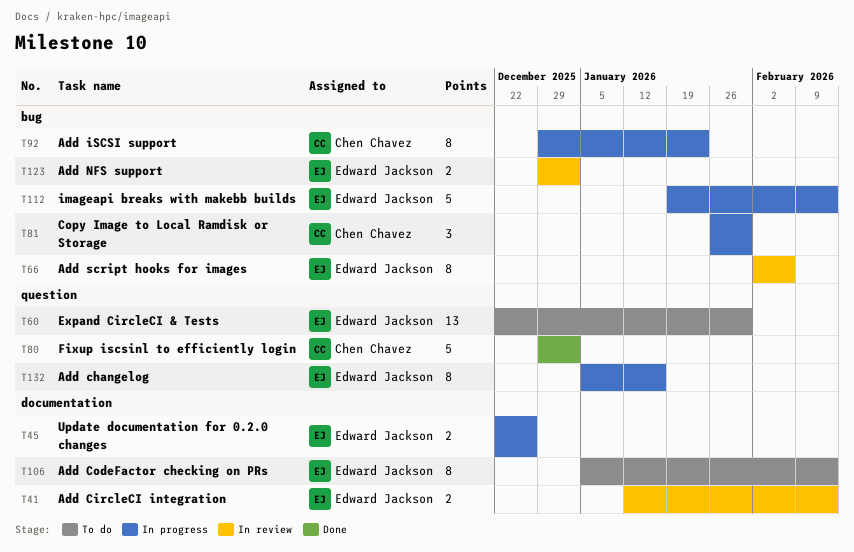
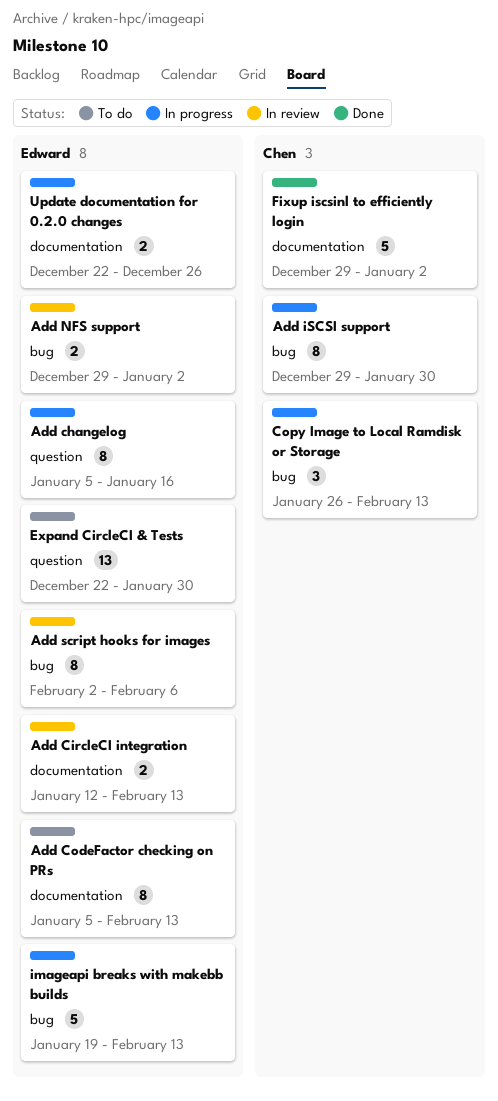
Add iSCSI support, due: Jan 23 -> Jan 30
Copy Image to Local Ramdisk or Storage, due: Jan 30 -> Feb 13
Fixup iscsinl to efficiently login, label: question -> documentation

